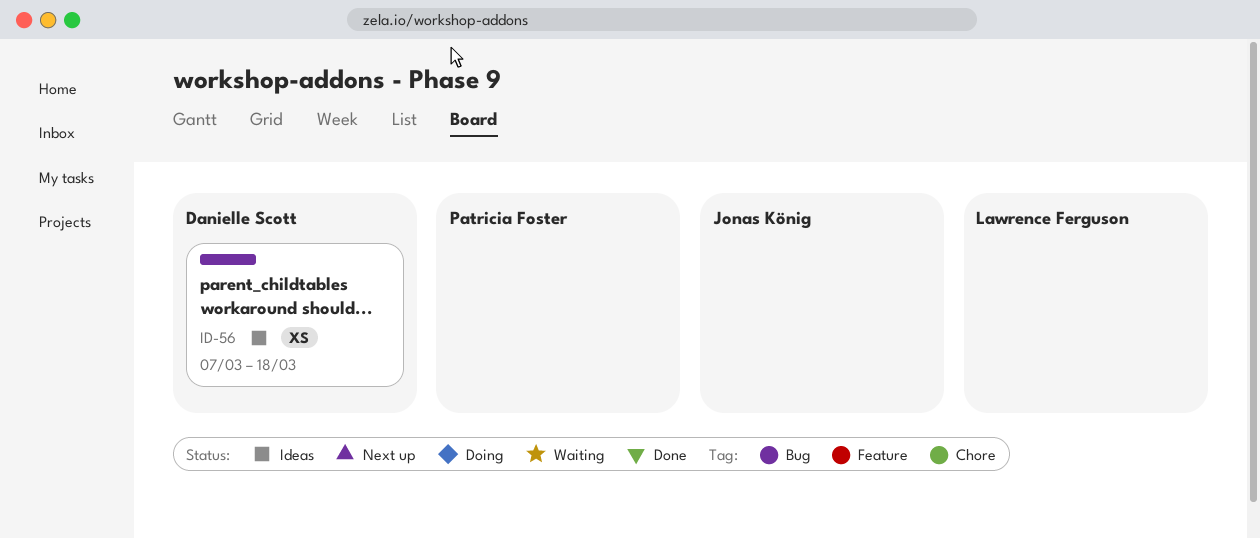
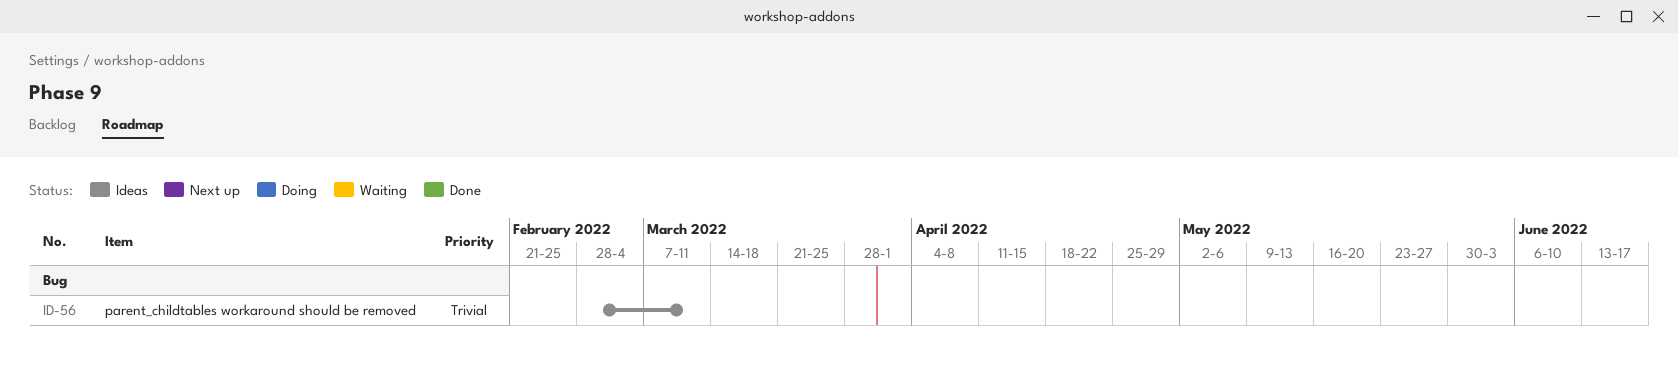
ID-56, start: Mar 7 -> Feb 28
ID-56, due: Mar 18 -> Mar 11

